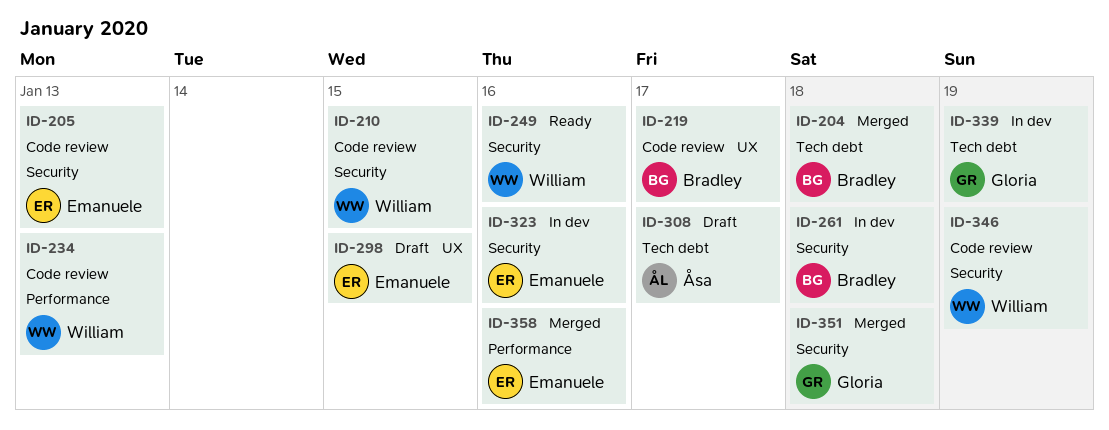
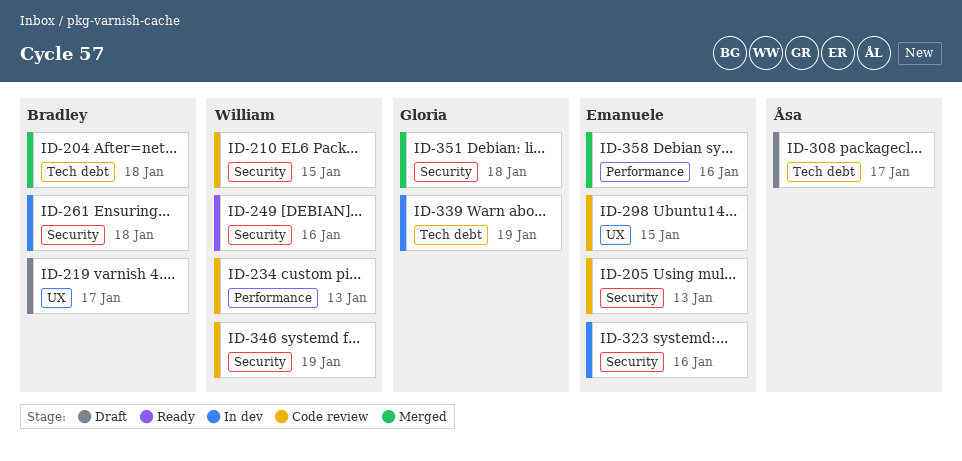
ID-219, status: Code review -> Draft
ID-298, status: Draft -> Code review

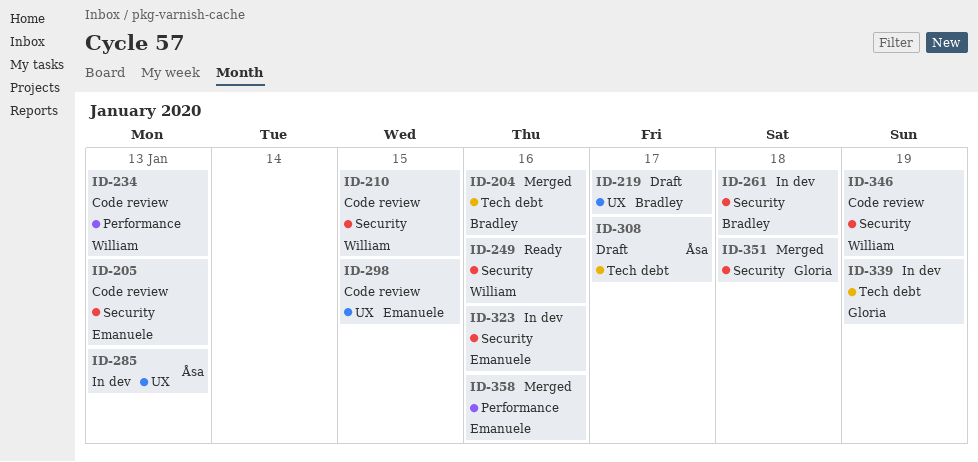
ID-204, due: Jan 18 -> Jan 16
ID-285: none -> present

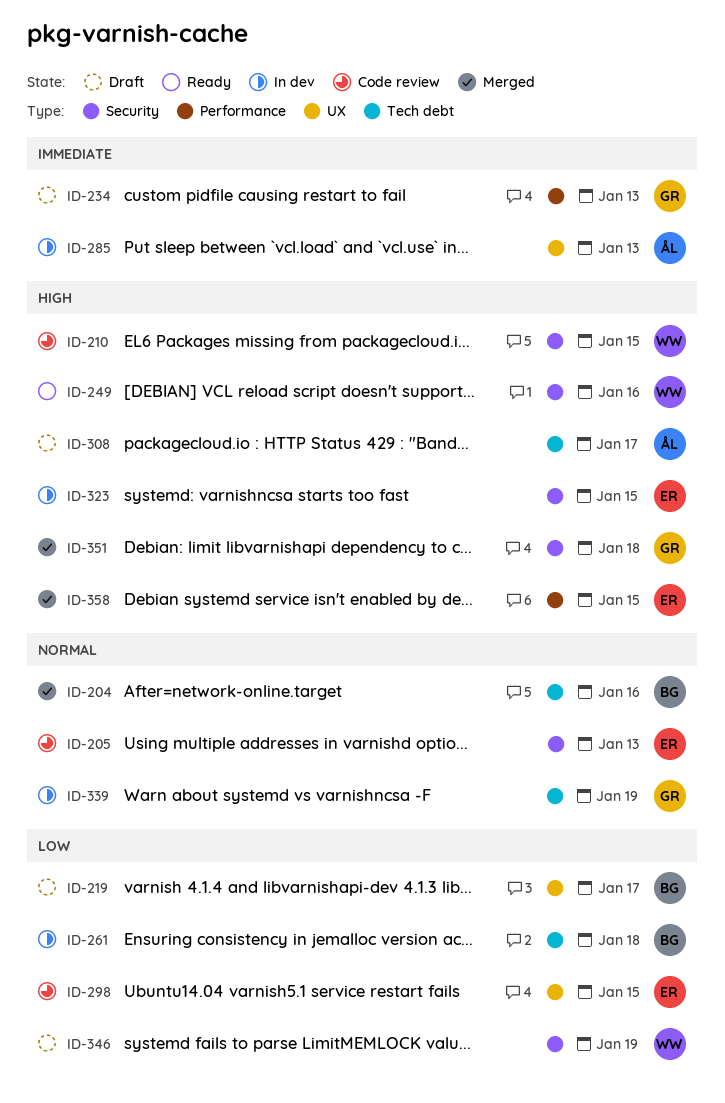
ID-234, status: Code review -> Draft
ID-234, owner: William -> Gloria
ID-261, label: Security -> Tech debt
ID-323, due: Jan 16 -> Jan 15
ID-346, status: Code review -> Draft
ID-358, due: Jan 16 -> Jan 15

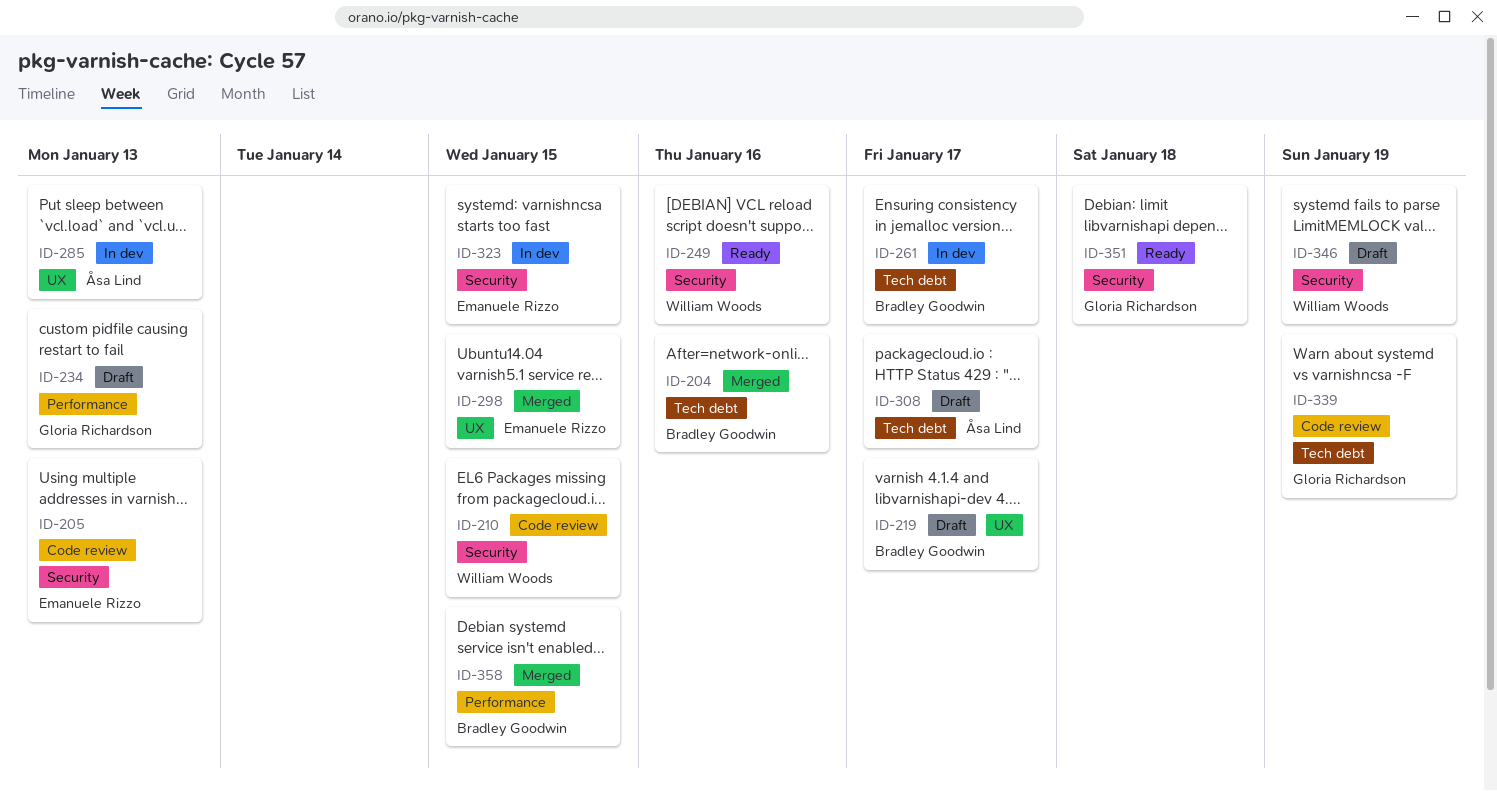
ID-261, due: Jan 18 -> Jan 17
ID-298, status: Code review -> Merged
ID-339, status: In dev -> Code review
ID-351, status: Merged -> Ready
ID-358, owner: Emanuele Rizzo -> Bradley Goodwin

